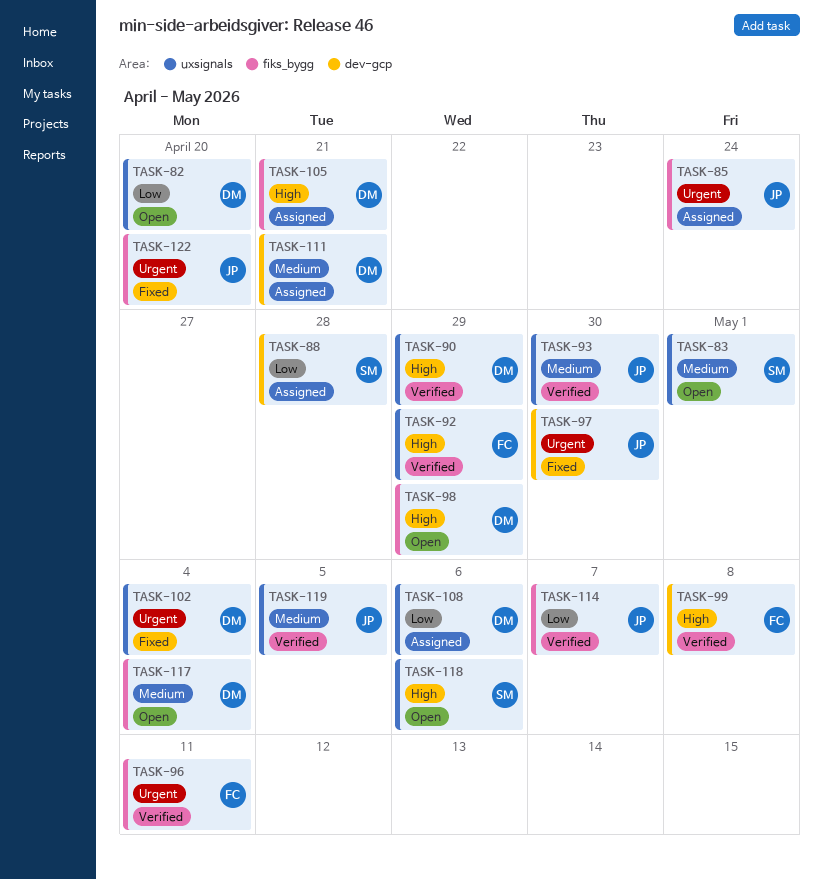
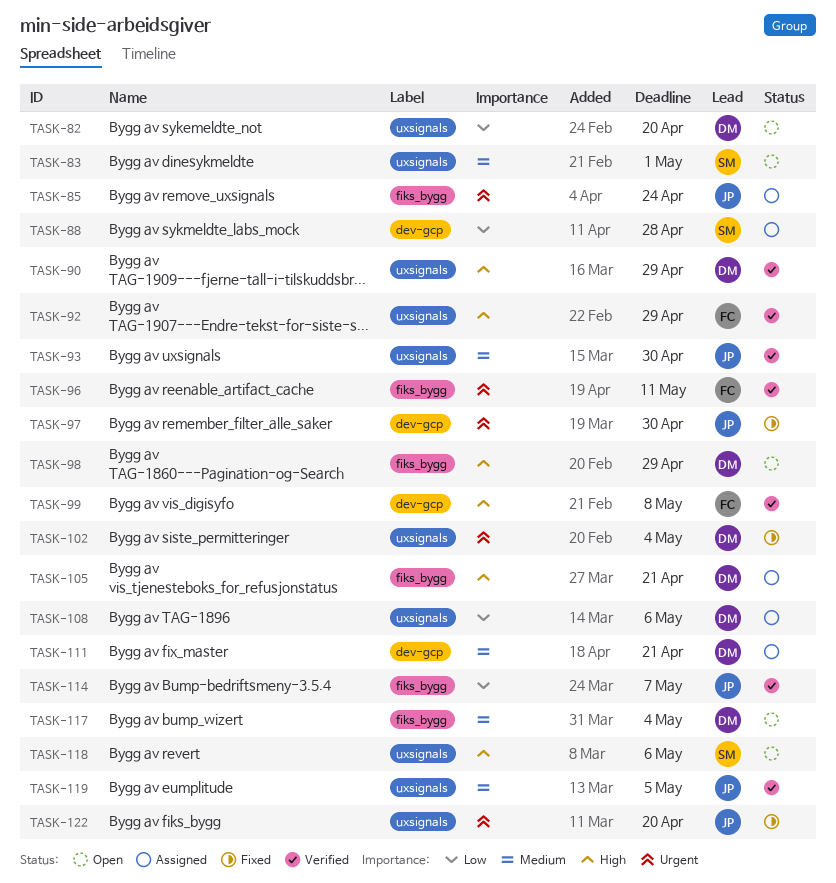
TASK-122, label: fiks_bygg -> uxsignals

